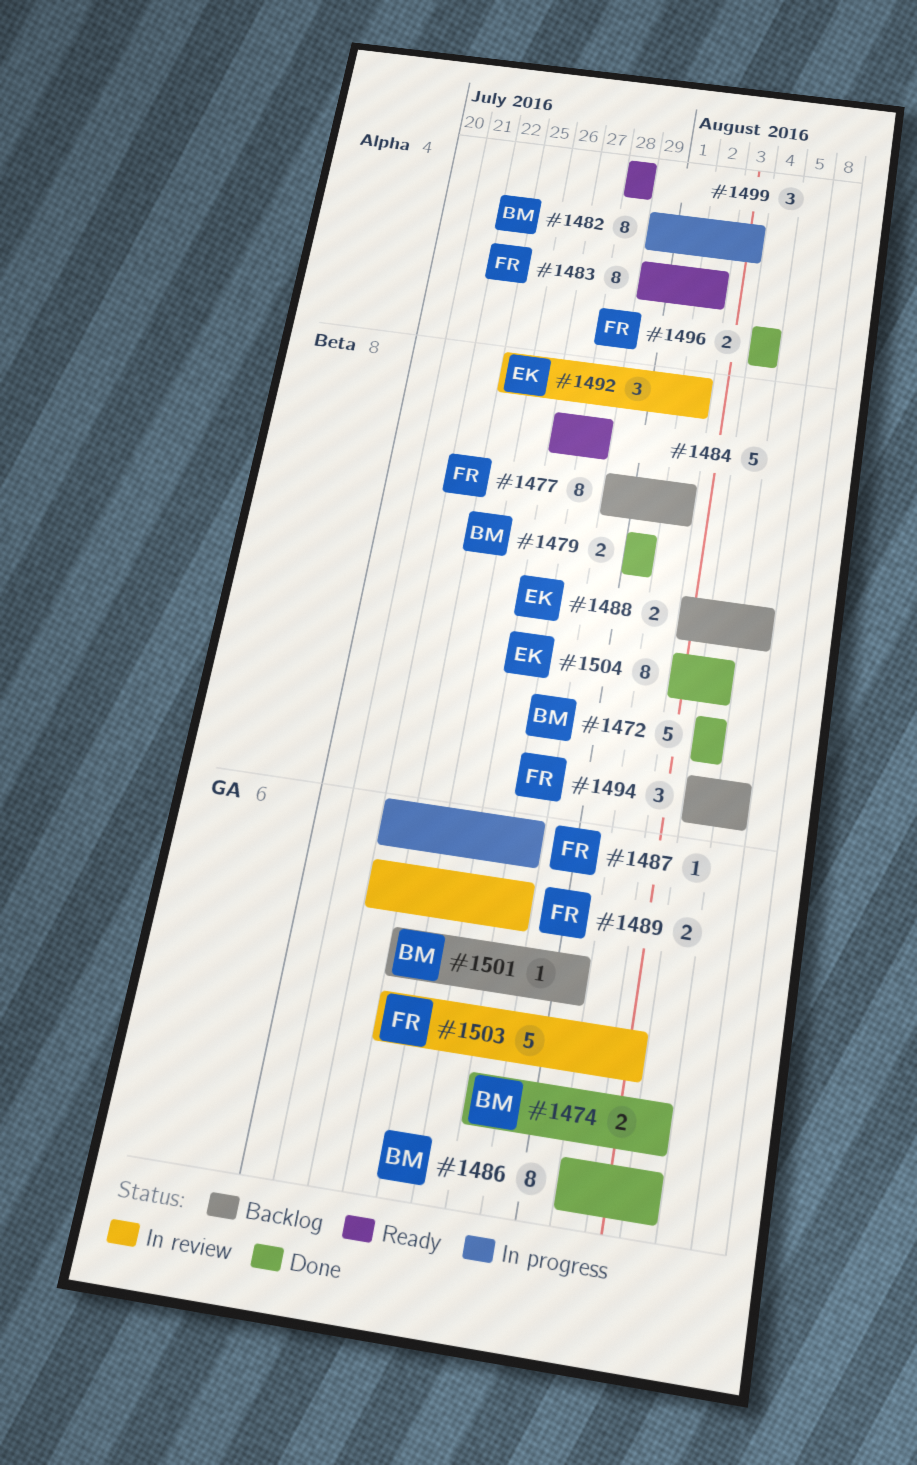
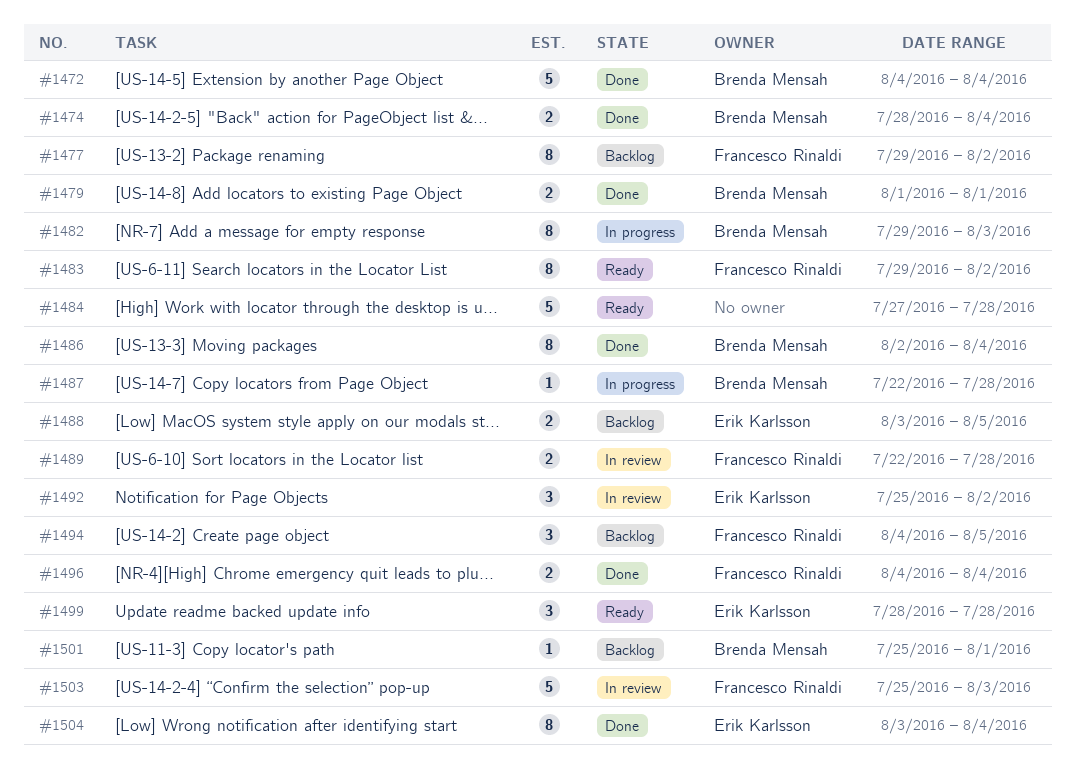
#1487, owner: Francesco Rinaldi -> Brenda Mensah
#1499, owner: none -> Erik Karlsson

